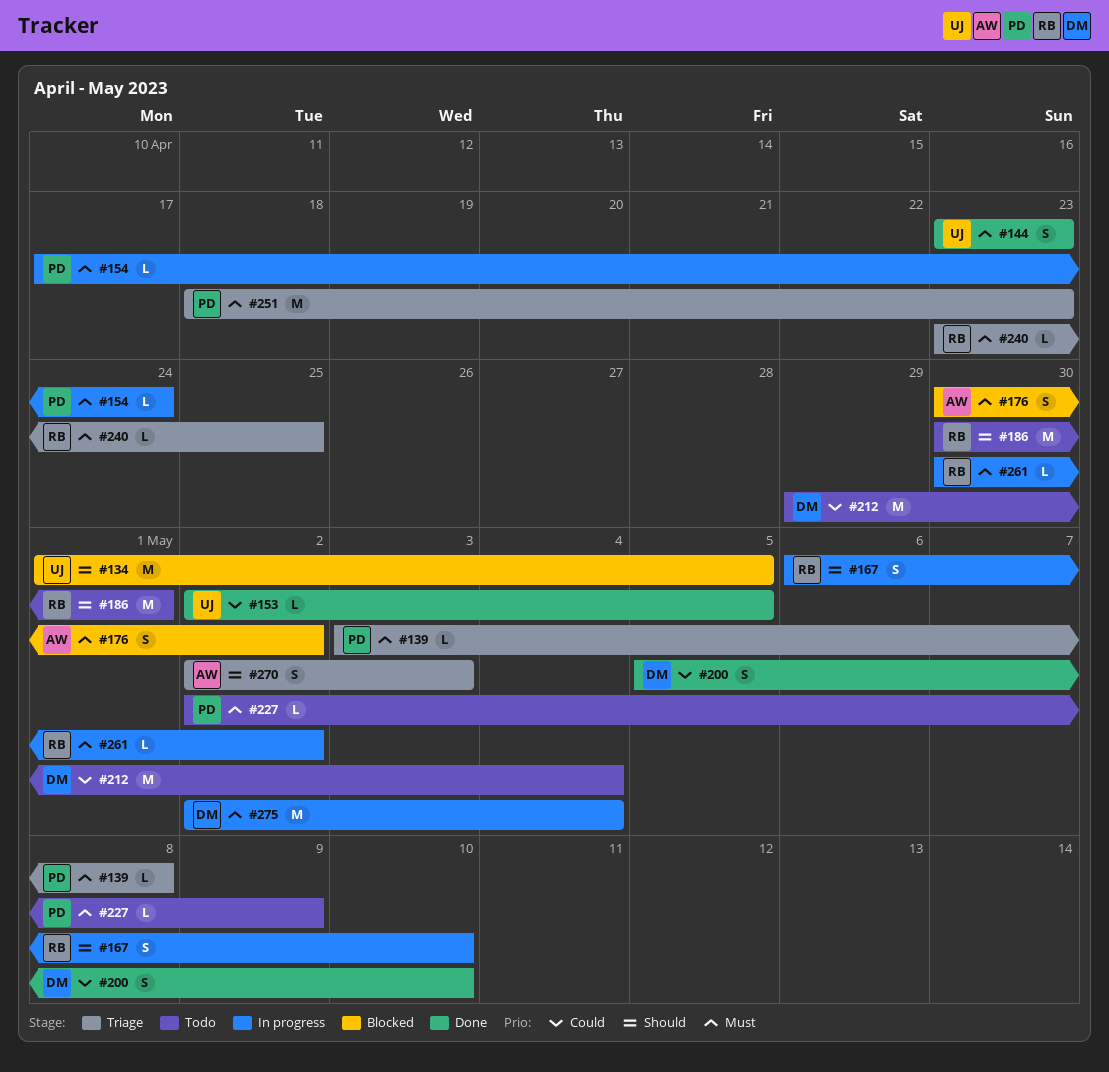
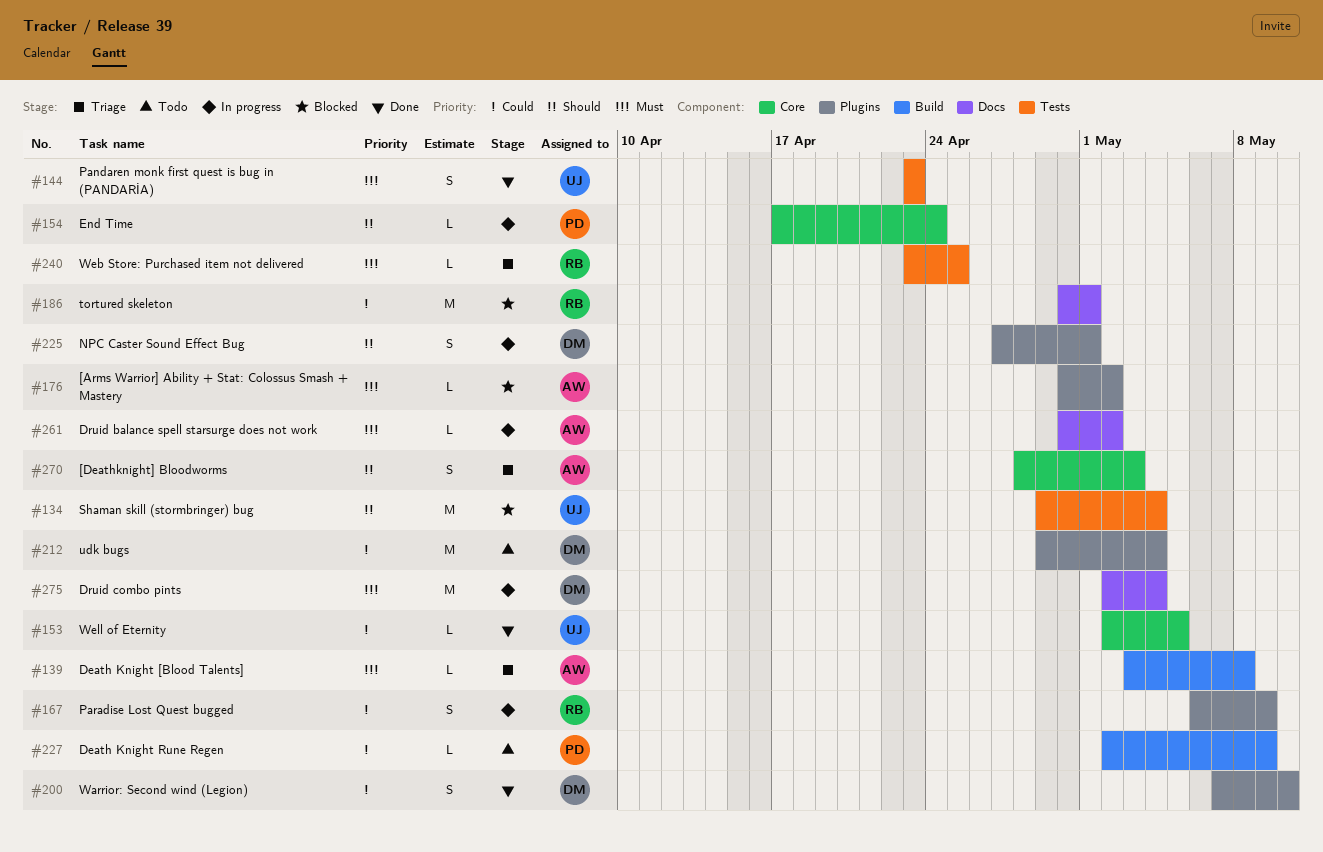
#134, start: May 1 -> Apr 29
#134, due: May 5 -> May 4
#139, owner: PD -> AW
#154, priority: Must -> Should
#167, priority: Should -> Could
#167, due: May 10 -> May 9
#176, estimate: S -> L
#186, status: Todo -> Blocked
#186, priority: Should -> Could
#200, start: May 5 -> May 7
#225: none -> present
#227, priority: Must -> Could
#251: present -> none
#261, owner: RB -> AW
#270, start: May 2 -> Apr 28

